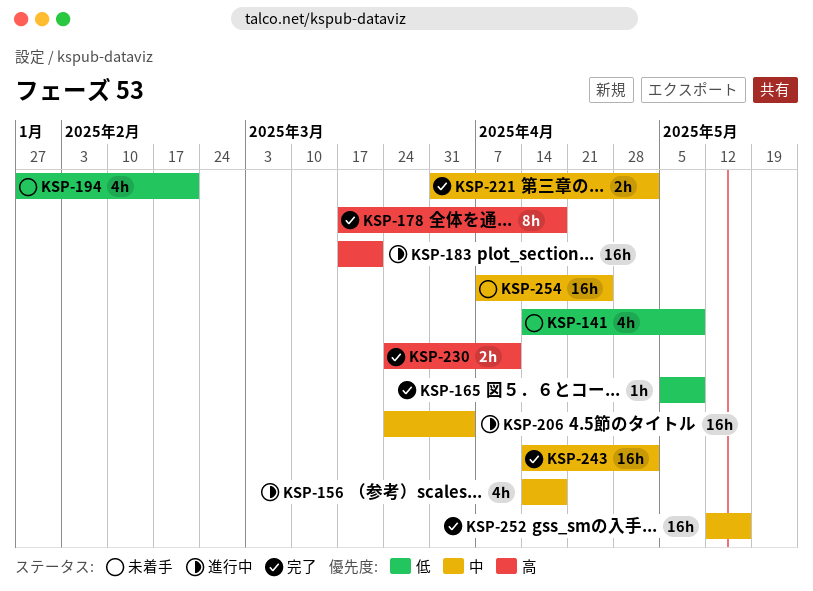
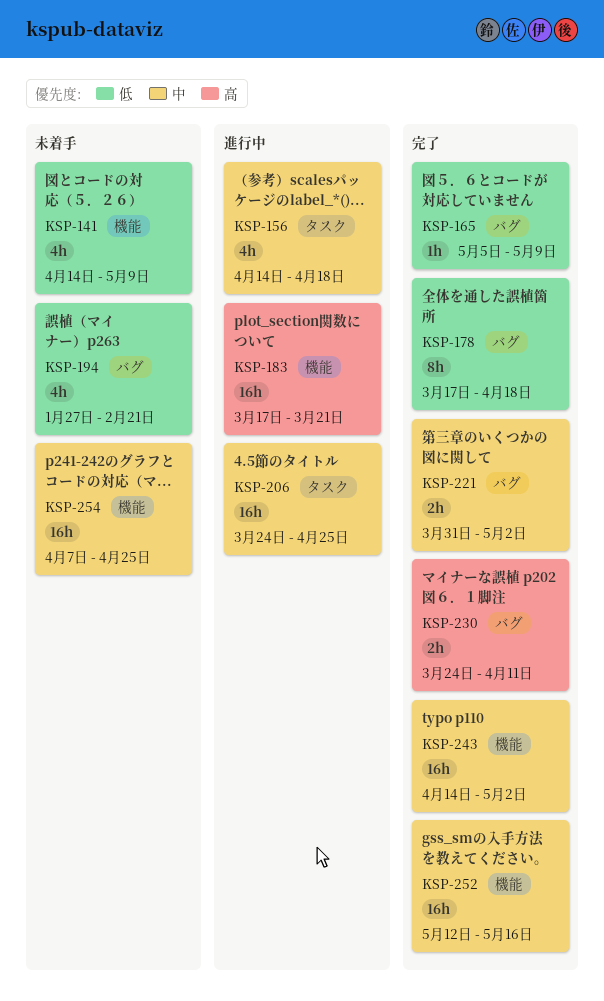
KSP-178, priority: 高 -> 低
KSP-206, due: Apr 4 -> Apr 25

